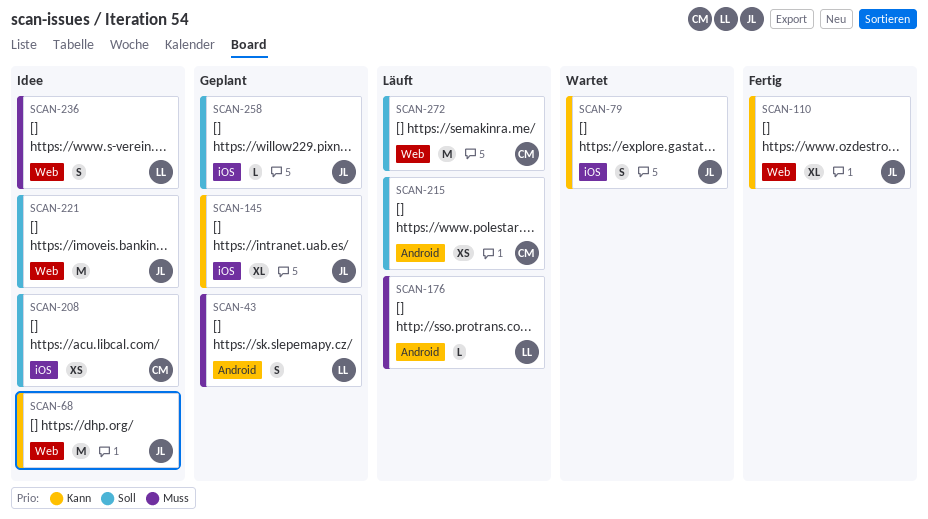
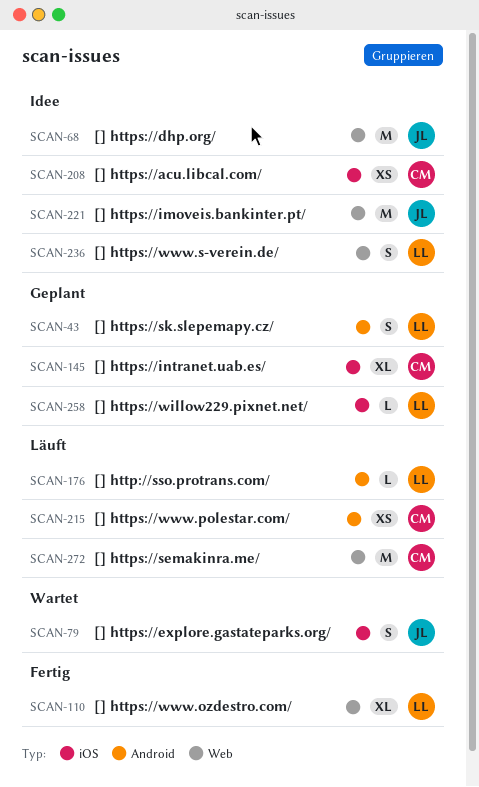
SCAN-110, owner: JL -> LL
SCAN-145, owner: JL -> CM
SCAN-258, owner: JL -> LL

